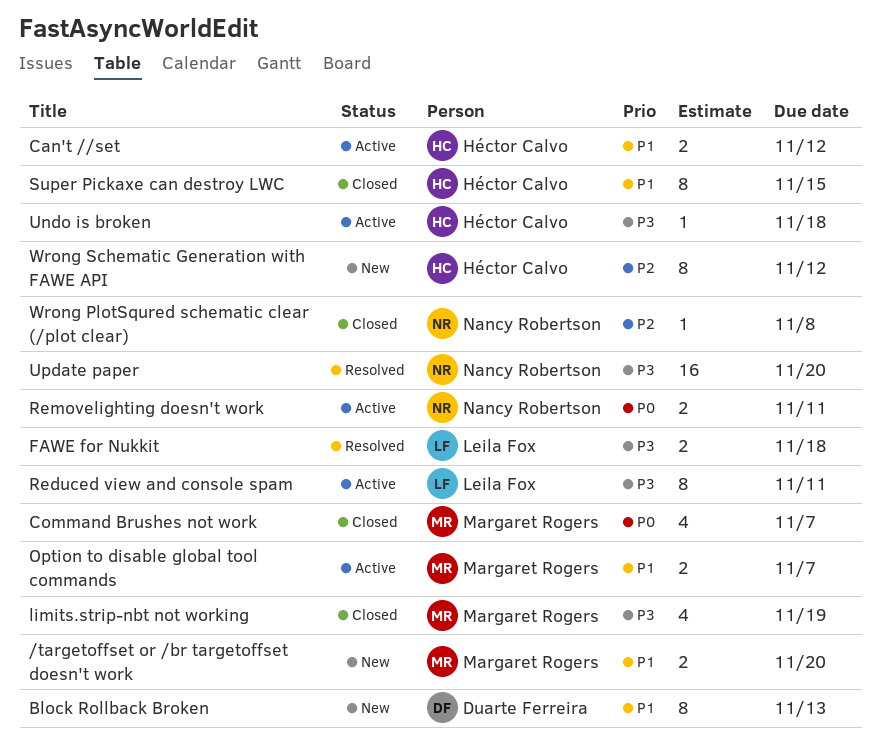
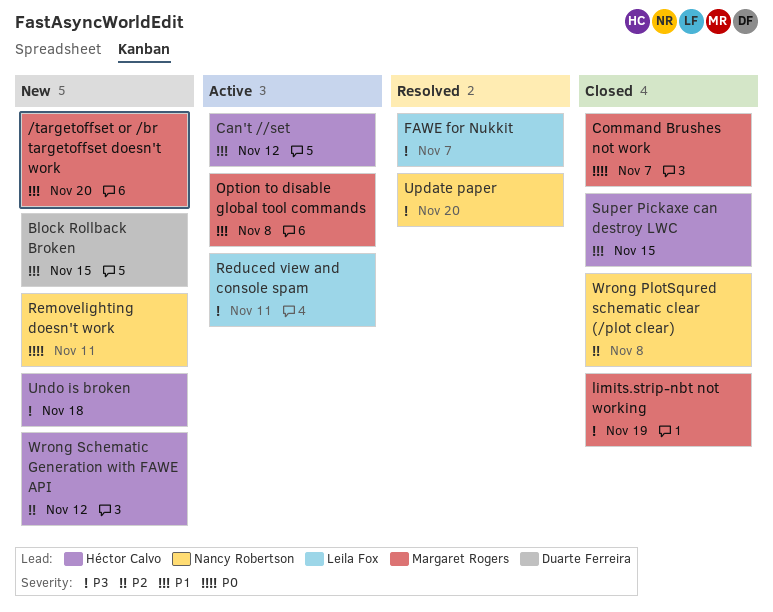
Block Rollback Broken, due: Nov 13 -> Nov 15
FAWE for Nukkit, due: Nov 18 -> Nov 7
Option to disable global tool commands, due: Nov 7 -> Nov 8
Removelighting doesn't work, status: Active -> New
Undo is broken, status: Active -> New

